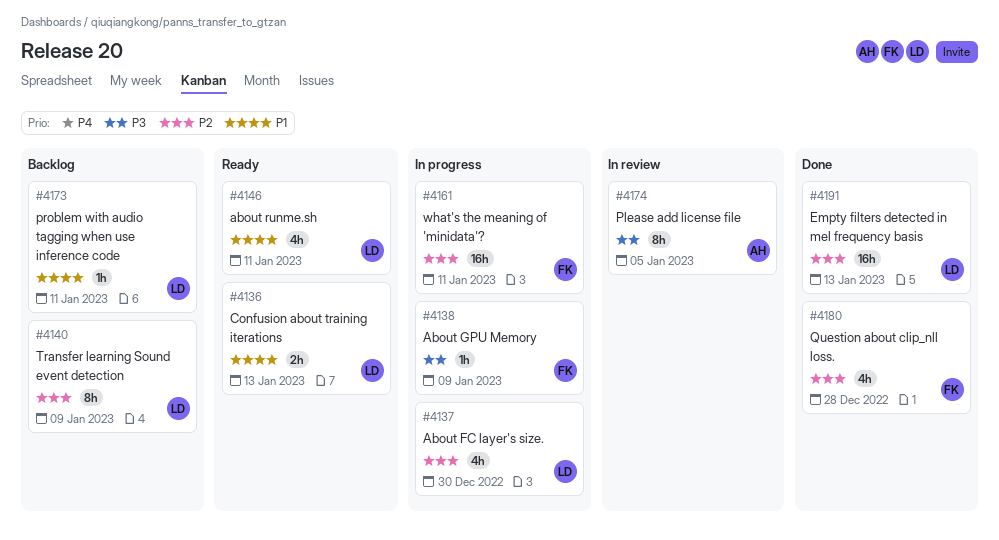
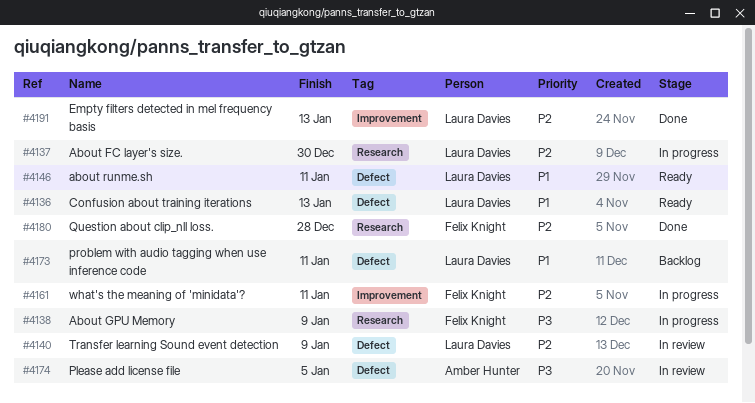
#4140, status: Backlog -> In review

